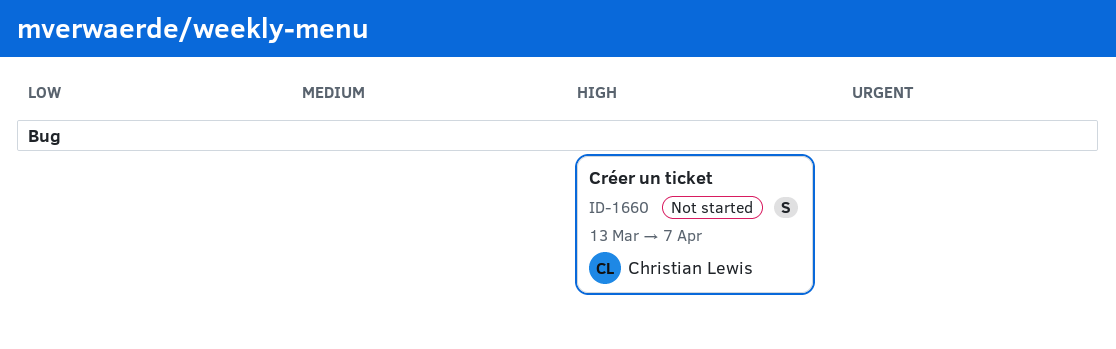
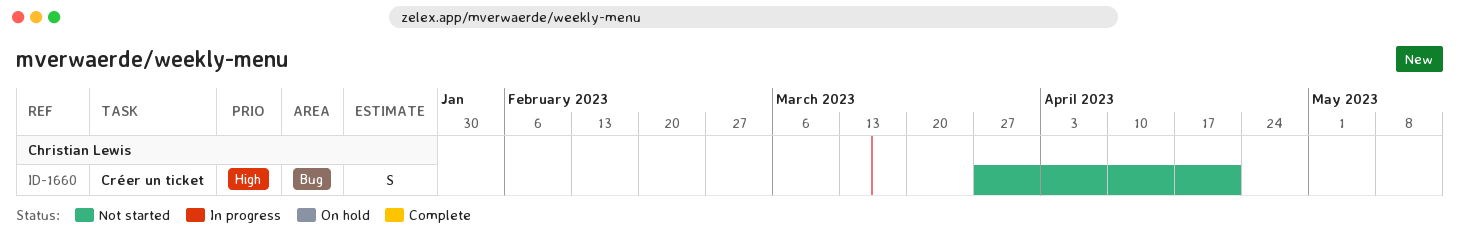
ID-1660, start: Mar 13 -> Mar 27
ID-1660, due: Apr 7 -> Apr 21

